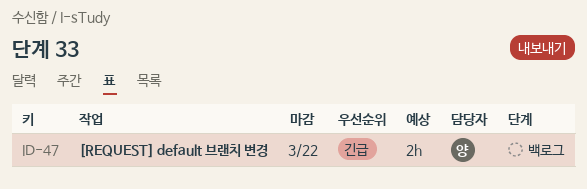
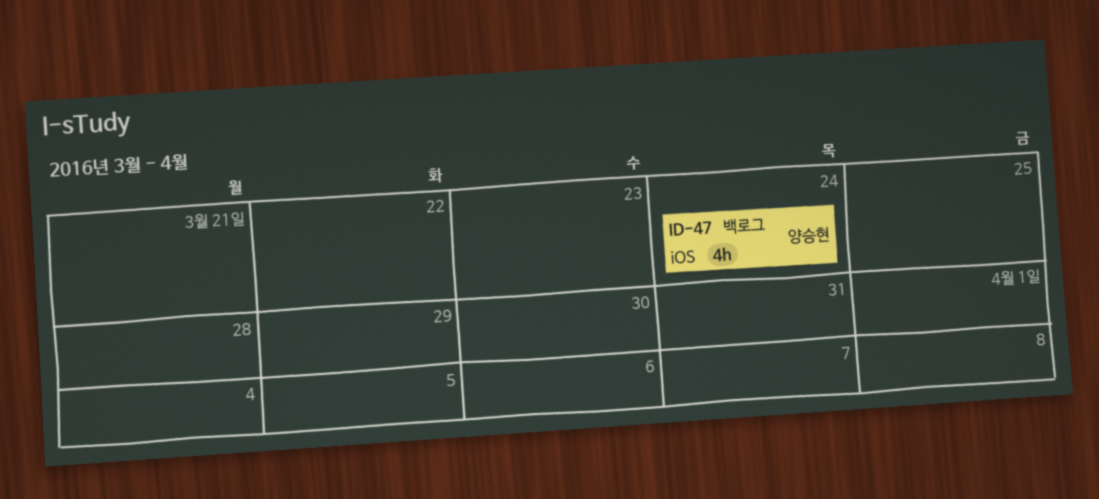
ID-47, estimate: 2h -> 4h
ID-47, due: Mar 22 -> Mar 24

